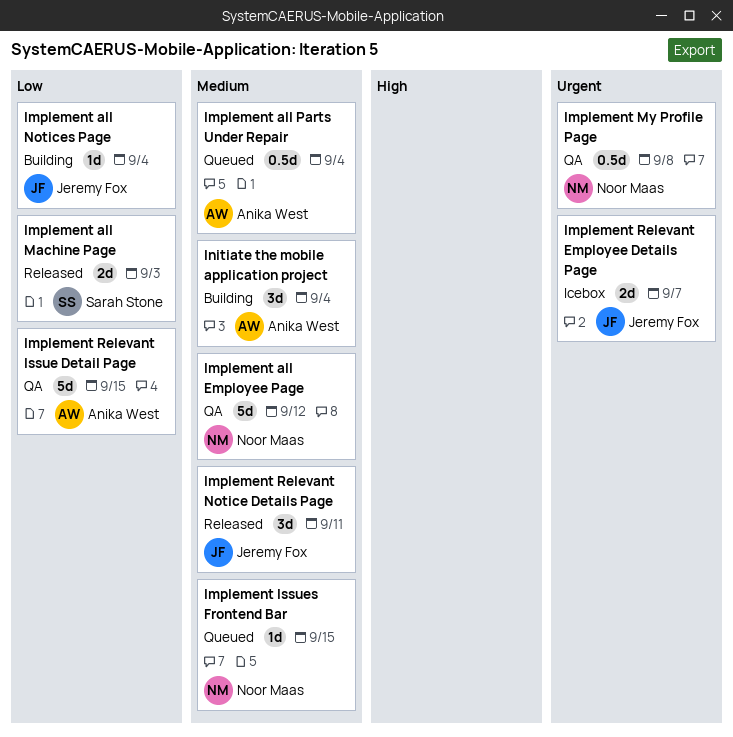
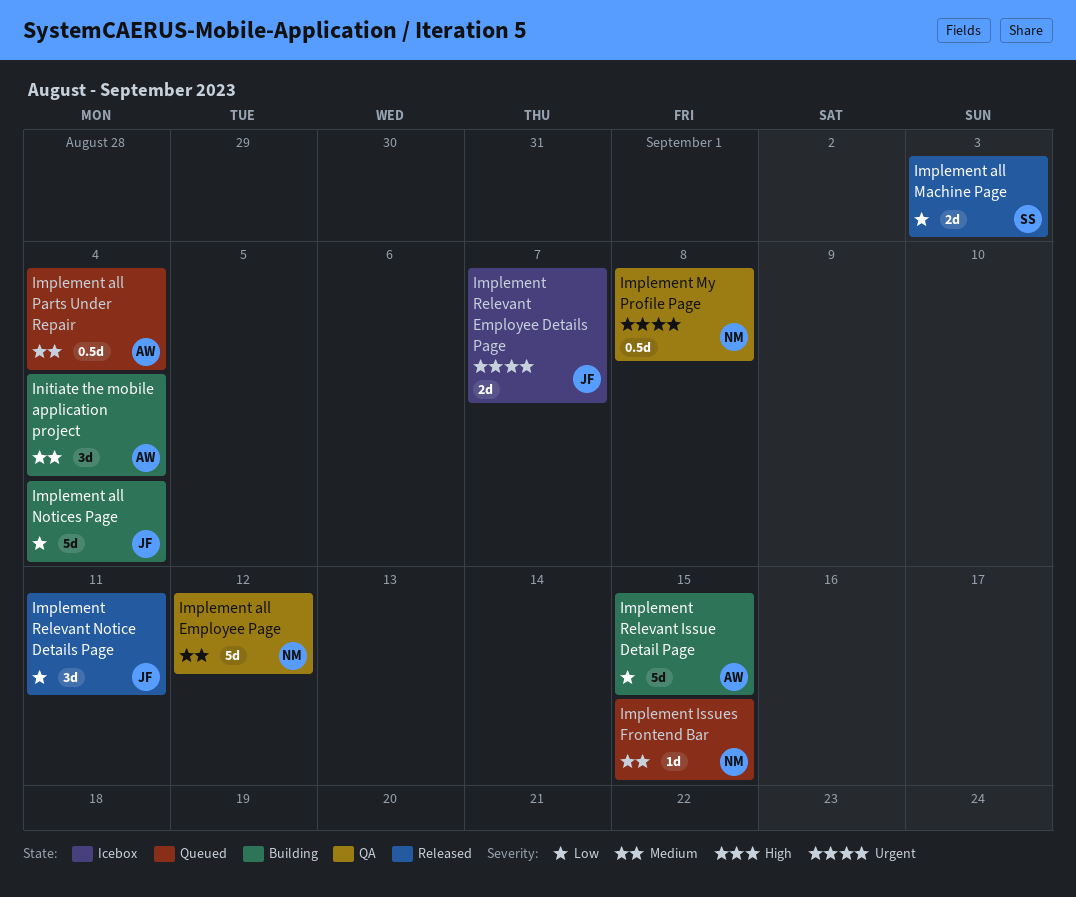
Implement all Notices Page, estimate: 1d -> 5d
Implement Relevant Issue Detail Page, status: QA -> Building
Implement Relevant Notice Details Page, priority: Medium -> Low

